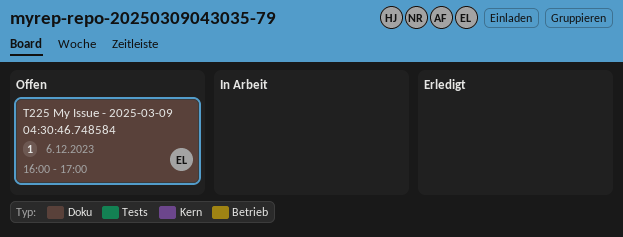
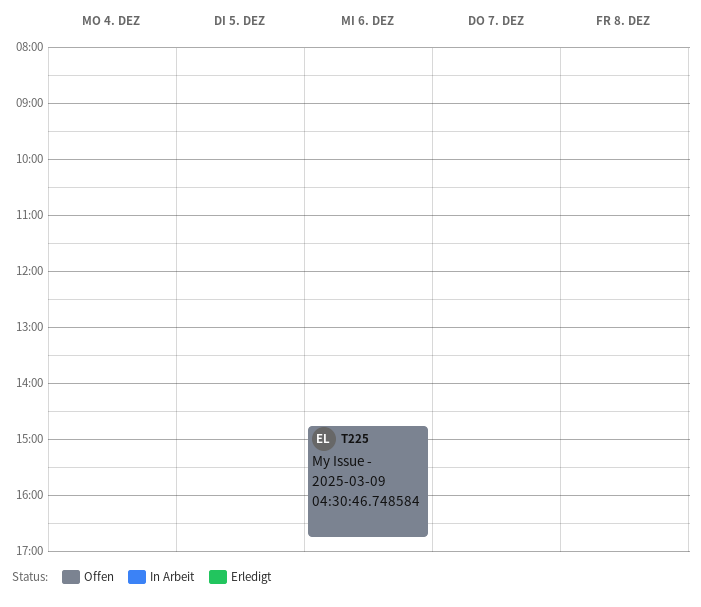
T225, begins: 16:00 -> 14:45
T225, ends: 17:00 -> 16:45

